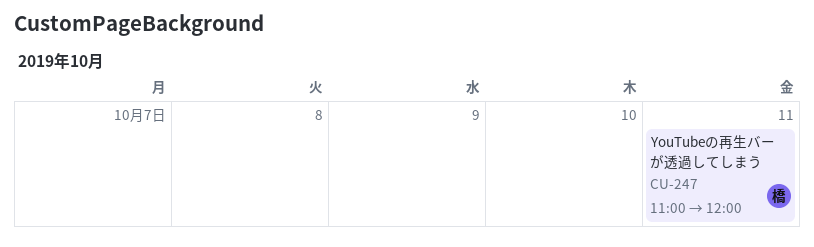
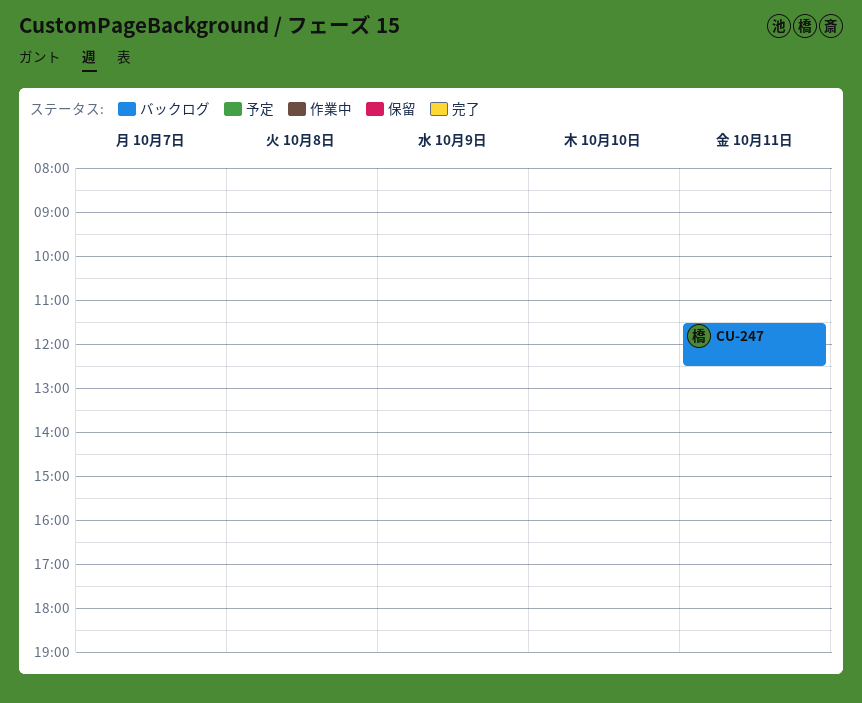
CU-247, begins: 11:00 -> 11:30
CU-247, ends: 12:00 -> 12:30

